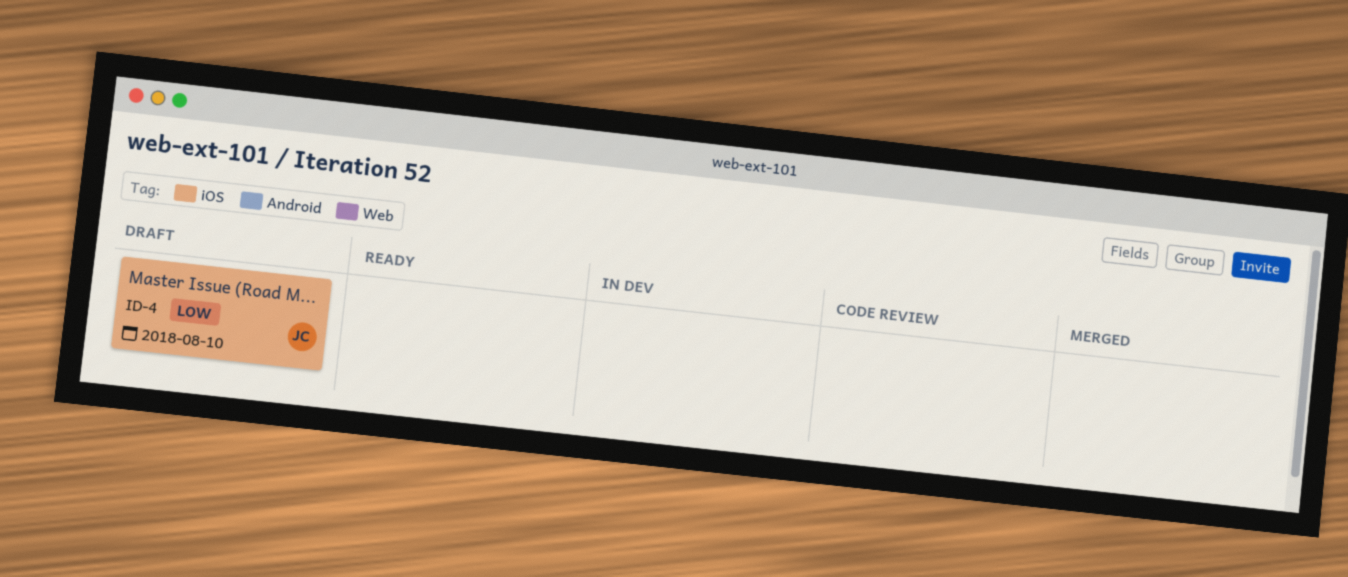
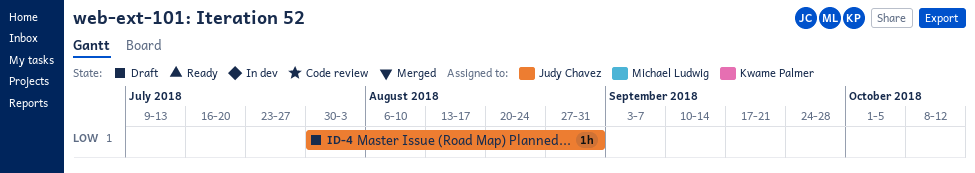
ID-4, due: Aug 10 -> Aug 31

